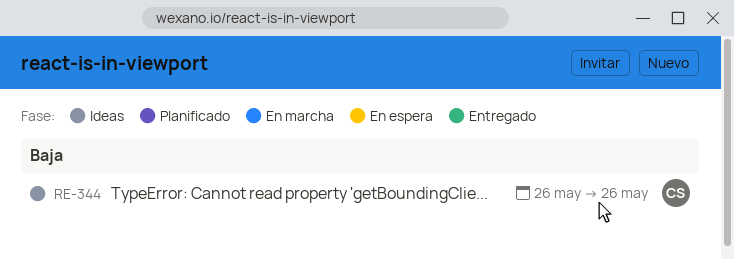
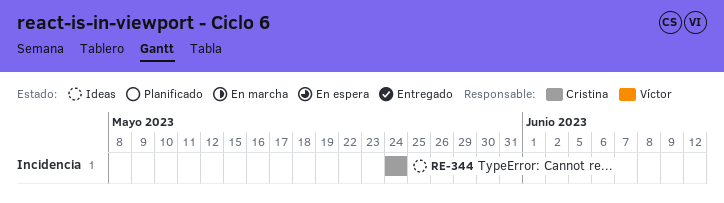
RE-344, start: May 26 -> May 24
RE-344, due: May 26 -> May 24

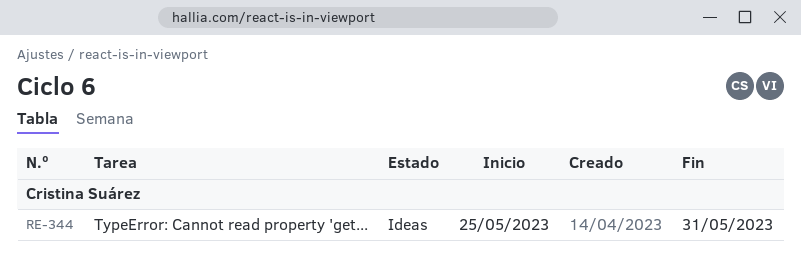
RE-344, start: May 24 -> May 25
RE-344, due: May 24 -> May 31

